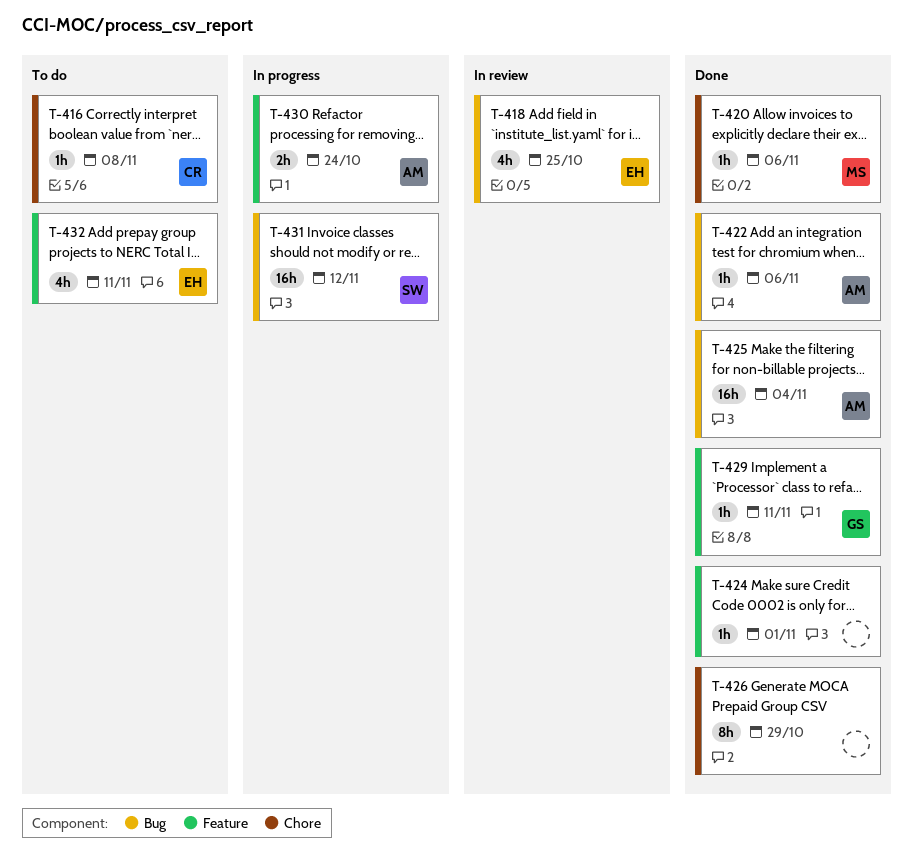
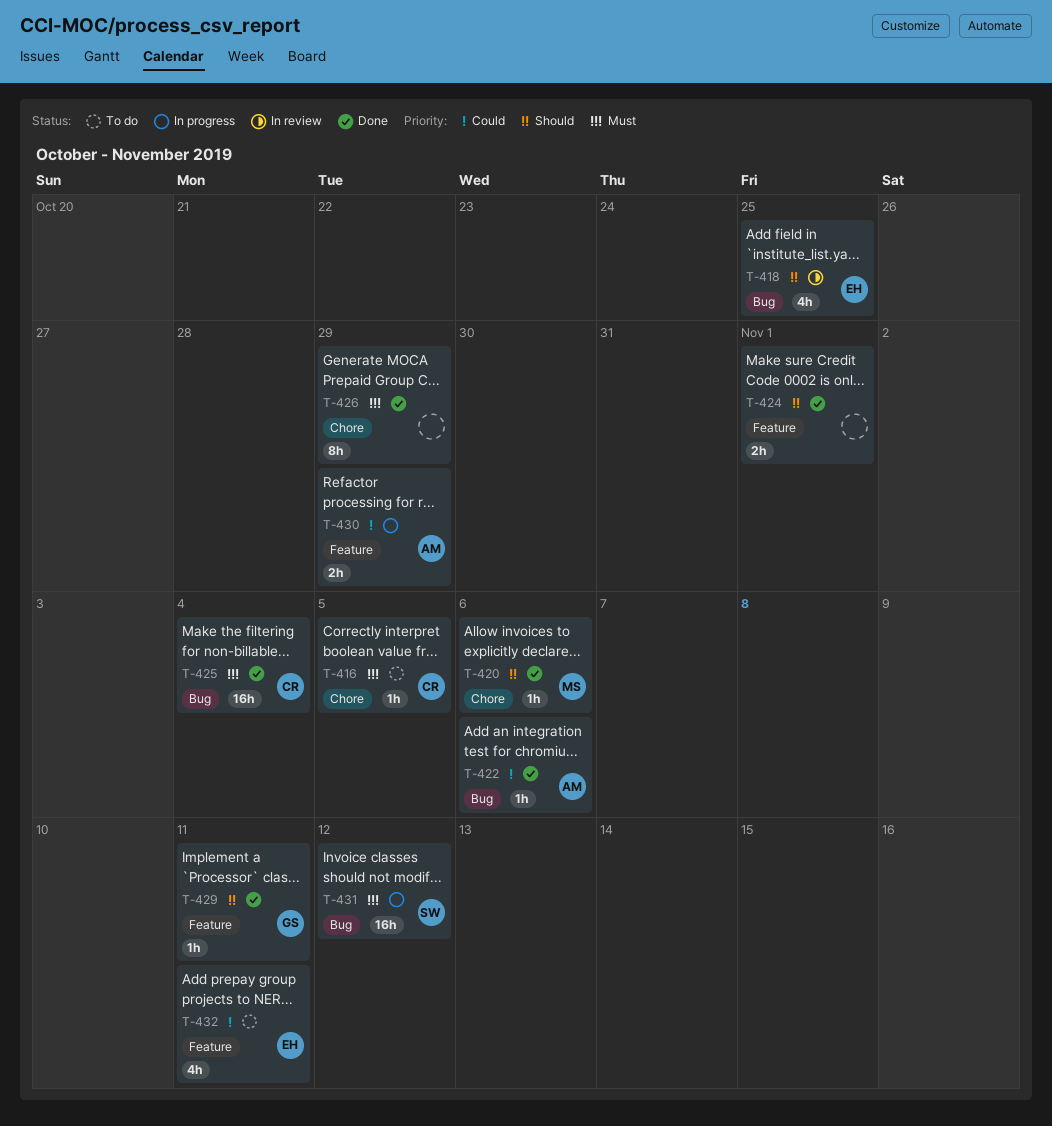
T-416, due: Nov 8 -> Nov 5
T-424, estimate: 1h -> 2h
T-425, owner: AM -> CR
T-430, due: Oct 24 -> Oct 29

